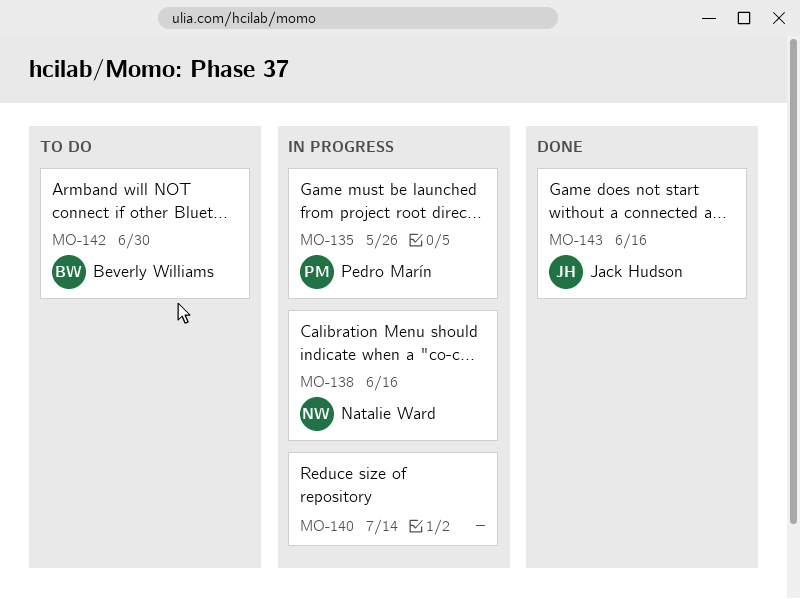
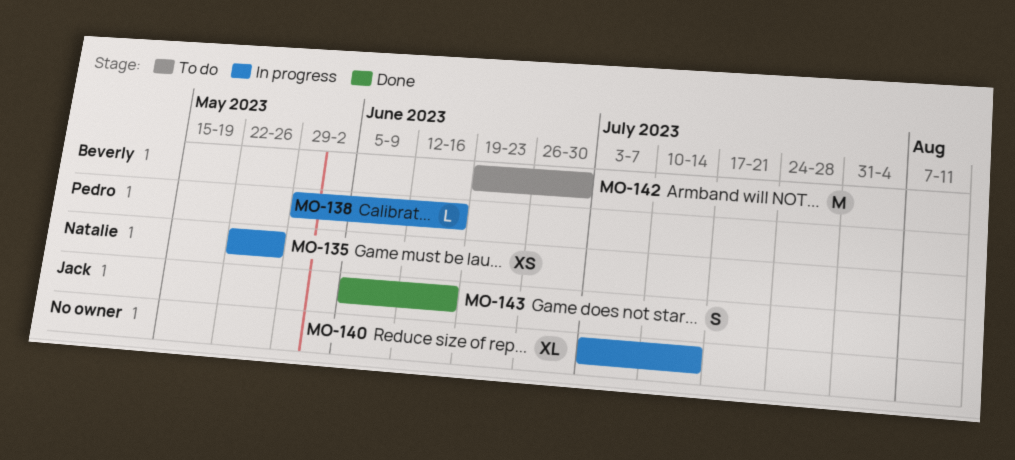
MO-135, owner: Pedro Marín -> Natalie Ward
MO-138, owner: Natalie Ward -> Pedro Marín

